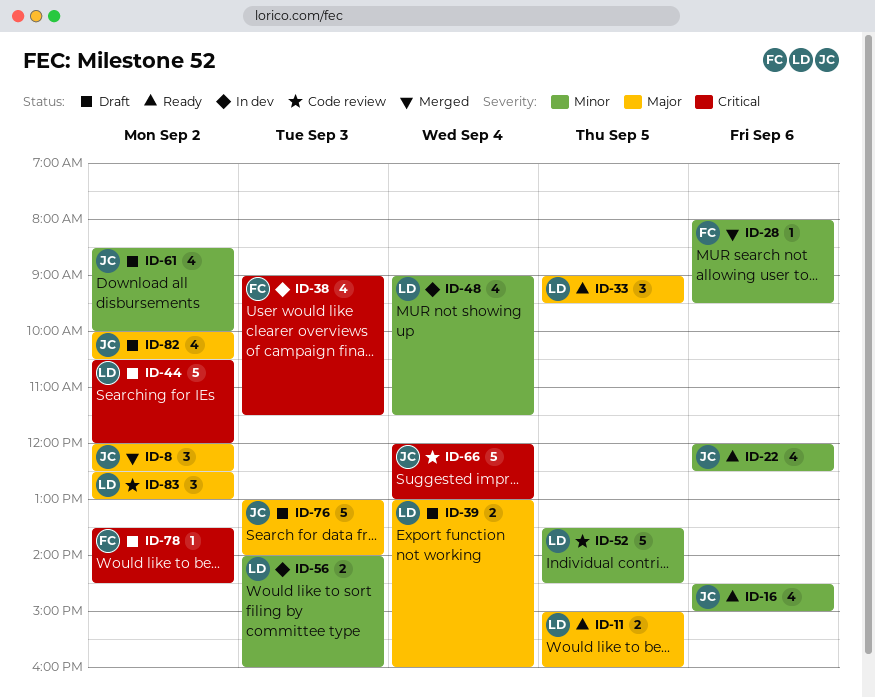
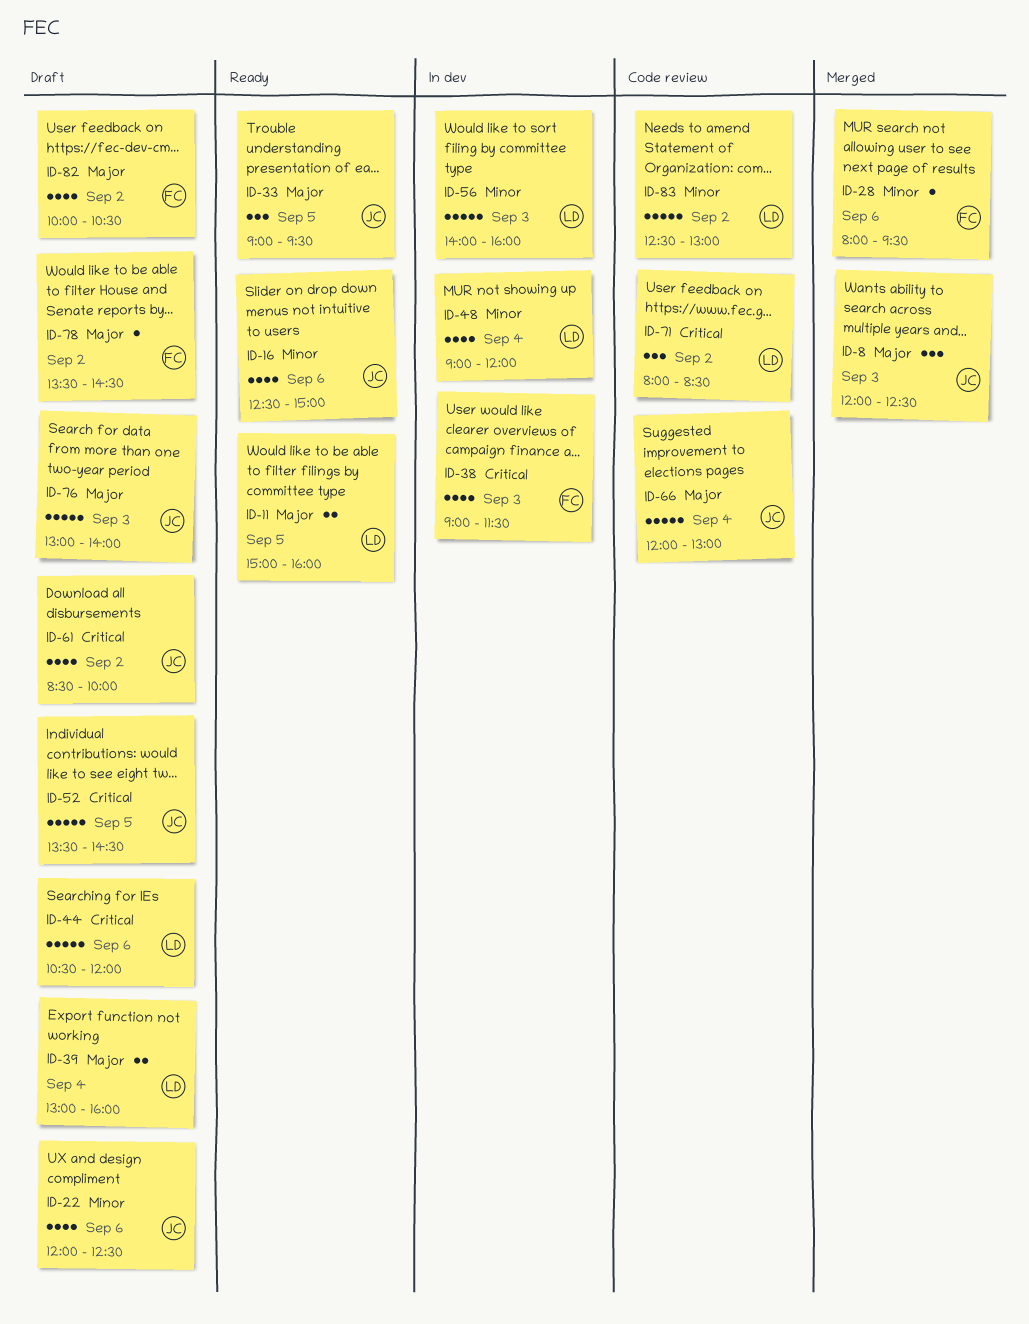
ID-8, day: Sep 2 -> Sep 3
ID-16, begins: 14:30 -> 12:30
ID-22, status: Ready -> Draft
ID-33, owner: LD -> JC
ID-44, day: Sep 2 -> Sep 6
ID-48, ends: 11:30 -> 12:00
ID-52, status: Code review -> Draft
ID-52, owner: LD -> JC
ID-52, priority: Minor -> Critical
ID-56, estimate: 2 -> 5
ID-61, priority: Minor -> Critical
ID-66, priority: Critical -> Major
ID-71: none -> present
ID-78, priority: Critical -> Major
ID-82, owner: JC -> FC
ID-83, priority: Major -> Minor
ID-83, estimate: 3 -> 5

